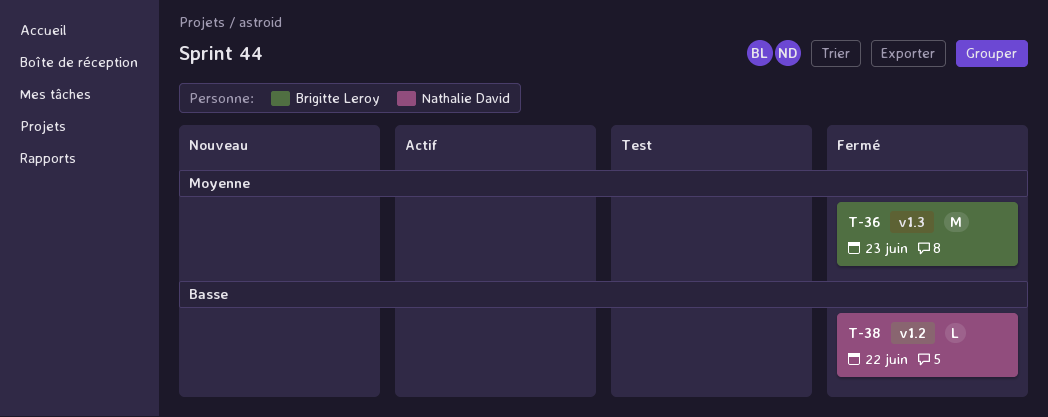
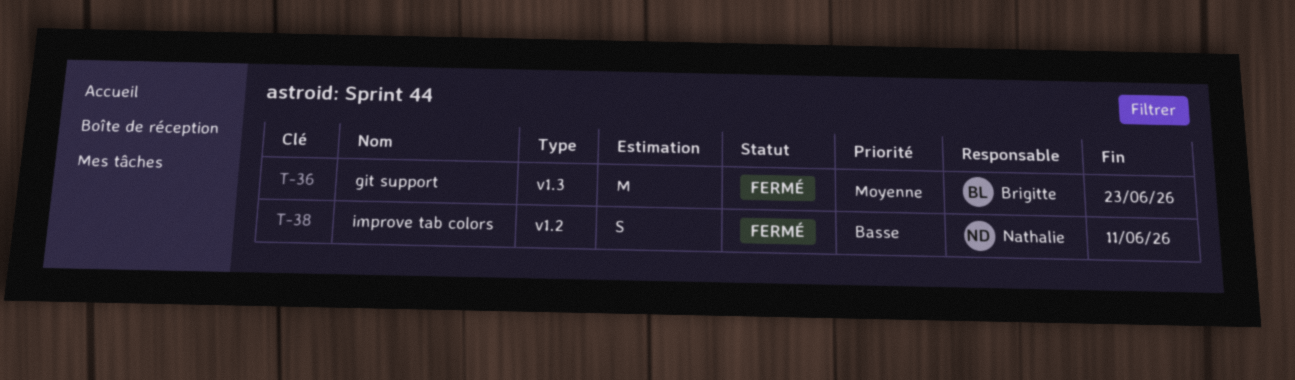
T-38, estimate: L -> S
T-38, due: Jun 22 -> Jun 11

